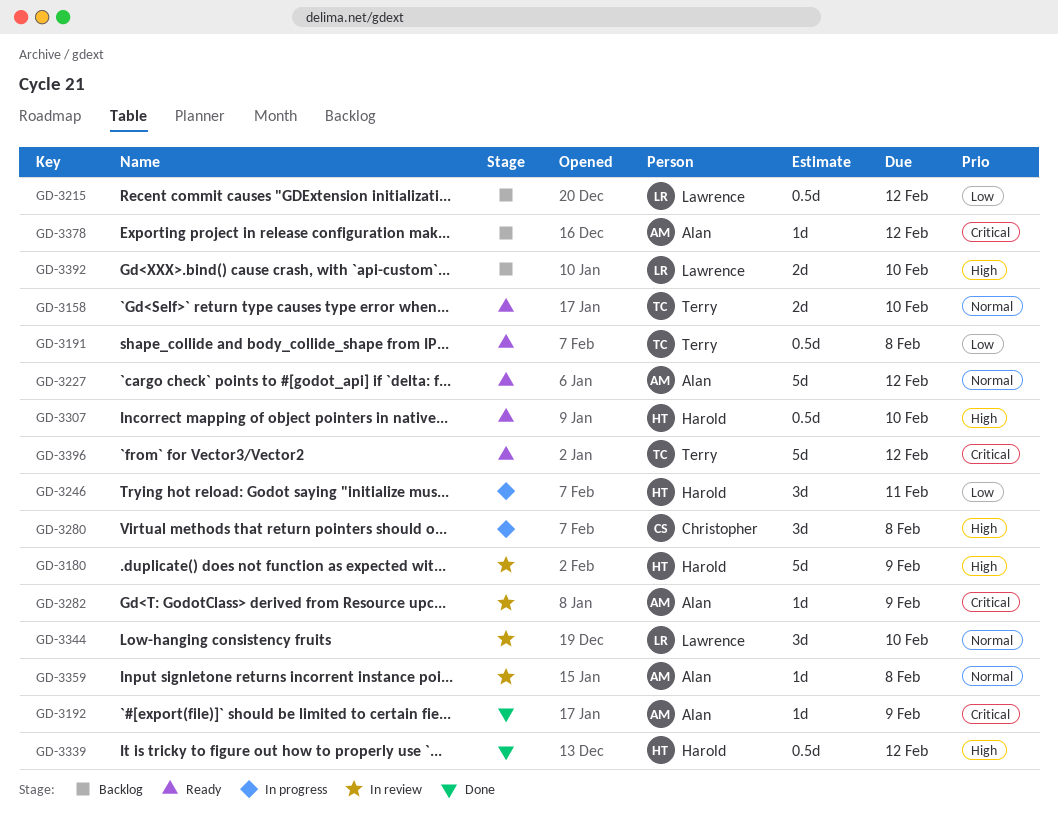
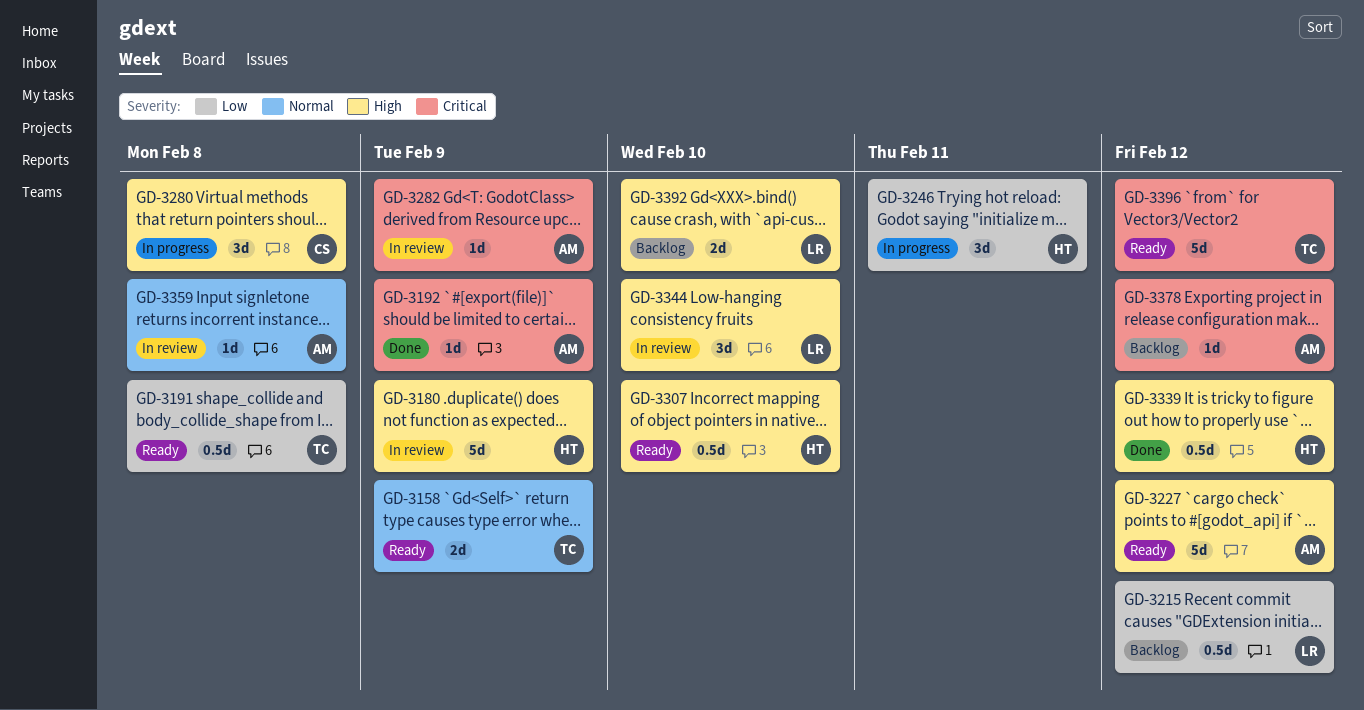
GD-3158, due: Feb 10 -> Feb 9
GD-3227, priority: Normal -> High
GD-3344, priority: Normal -> High

